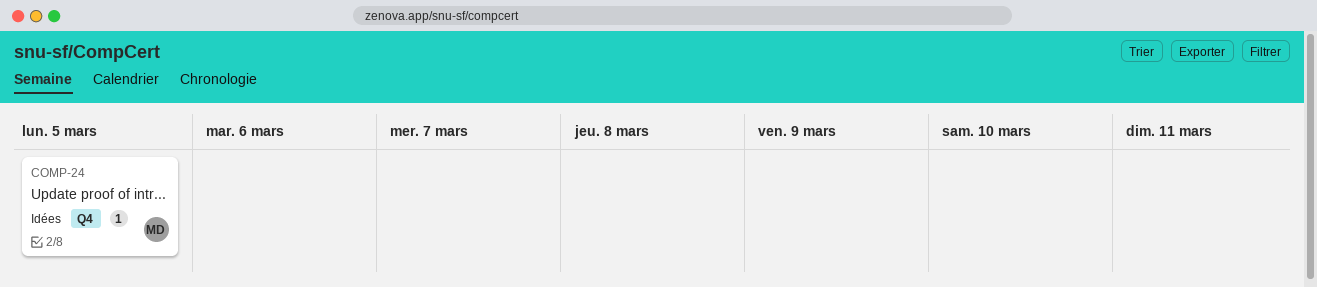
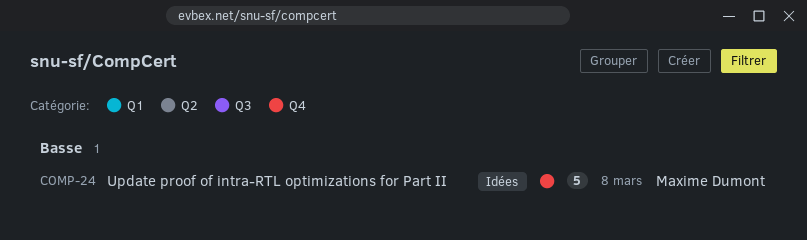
COMP-24, estimate: 1 -> 5
COMP-24, due: Mar 5 -> Mar 8

